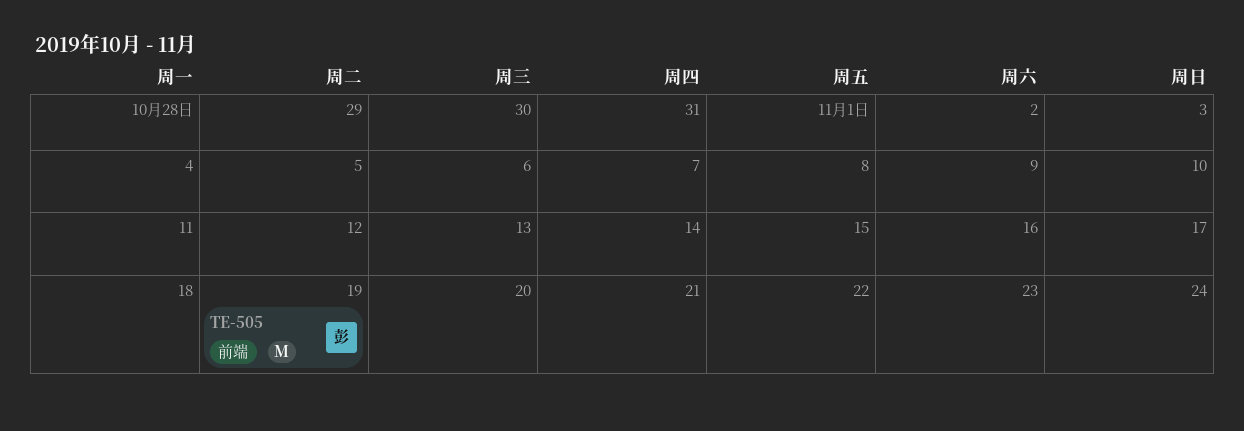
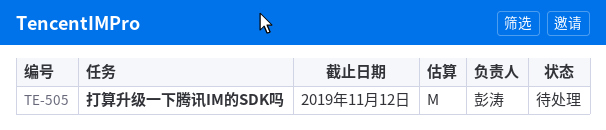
TE-505, due: Nov 19 -> Nov 12

